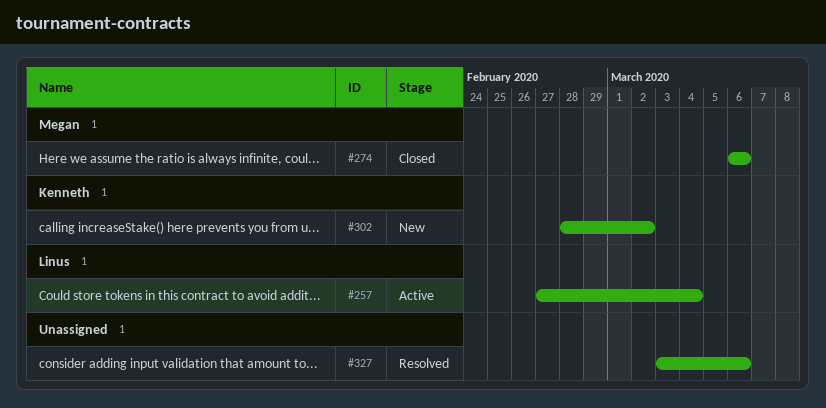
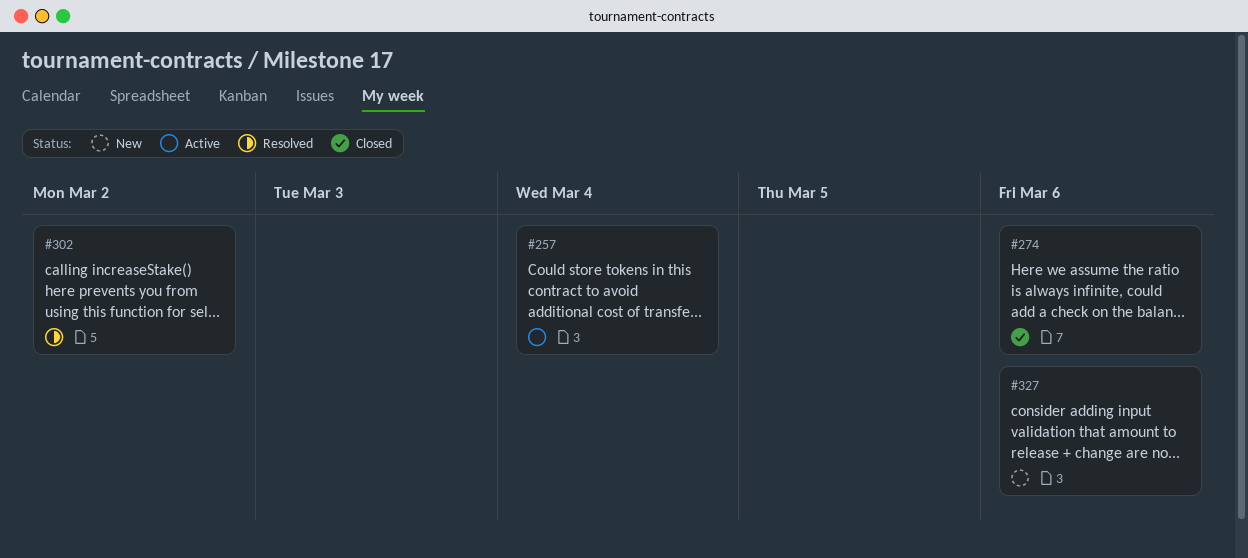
#302, status: New -> Resolved
#327, status: Resolved -> New

